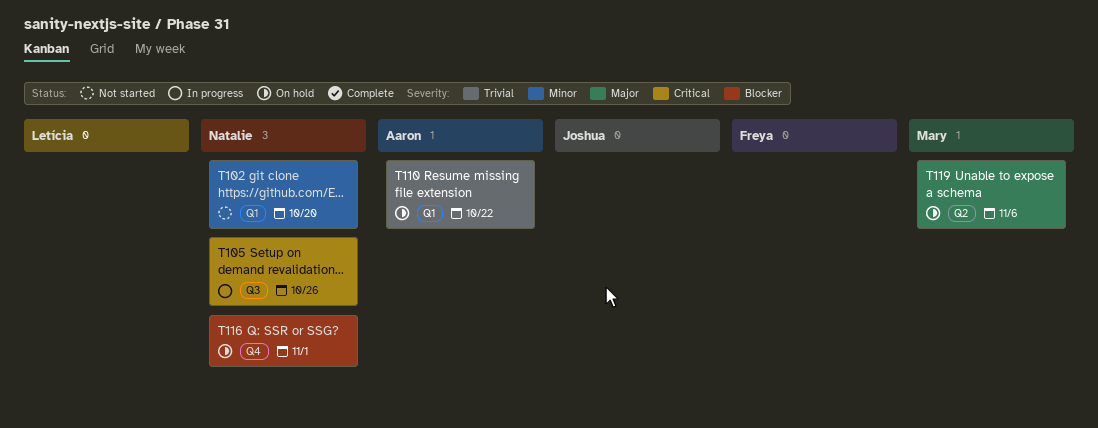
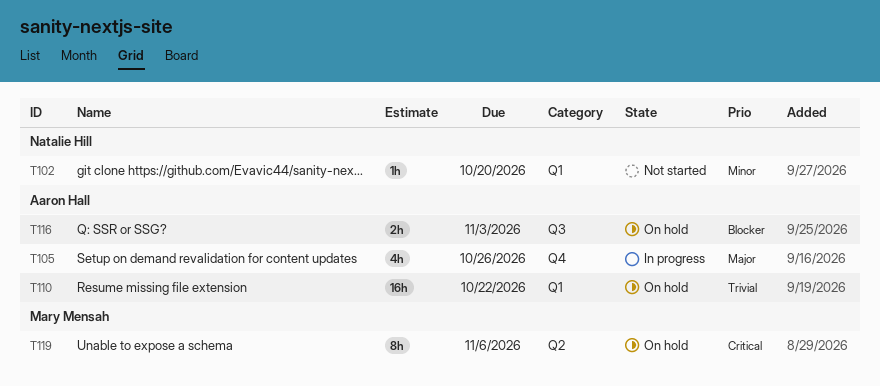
T105, owner: Natalie Hill -> Aaron Hall
T105, priority: Critical -> Major
T105, label: Q3 -> Q4
T116, owner: Natalie Hill -> Aaron Hall
T116, label: Q4 -> Q3
T116, due: Nov 1 -> Nov 3
T119, priority: Major -> Critical

